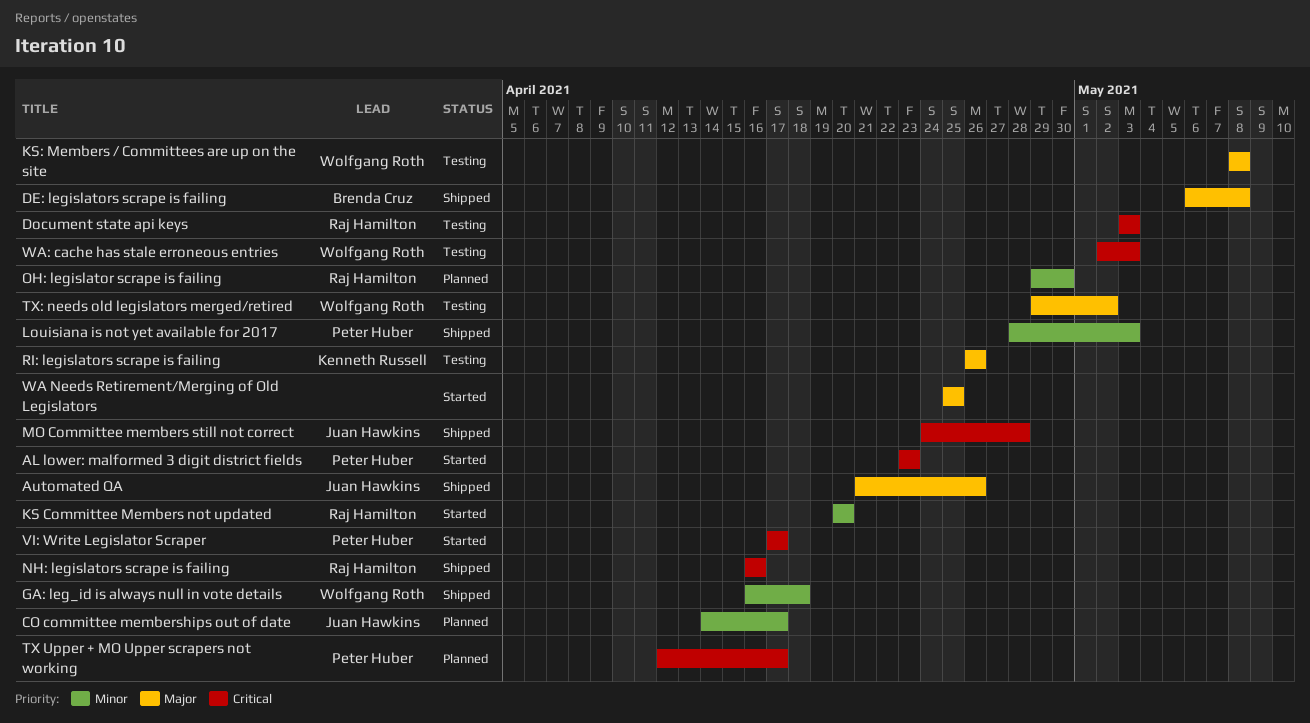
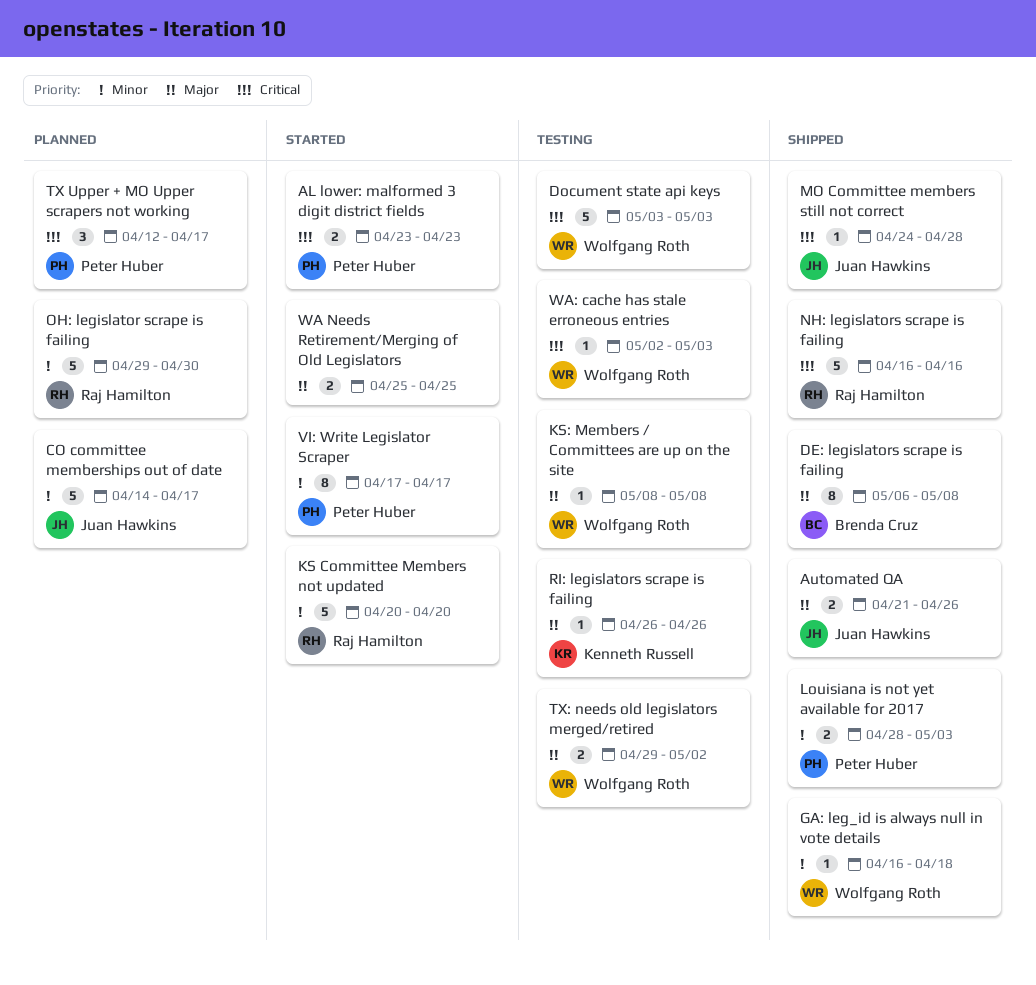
Document state api keys, owner: Raj Hamilton -> Wolfgang Roth
VI: Write Legislator Scraper, priority: Critical -> Minor

